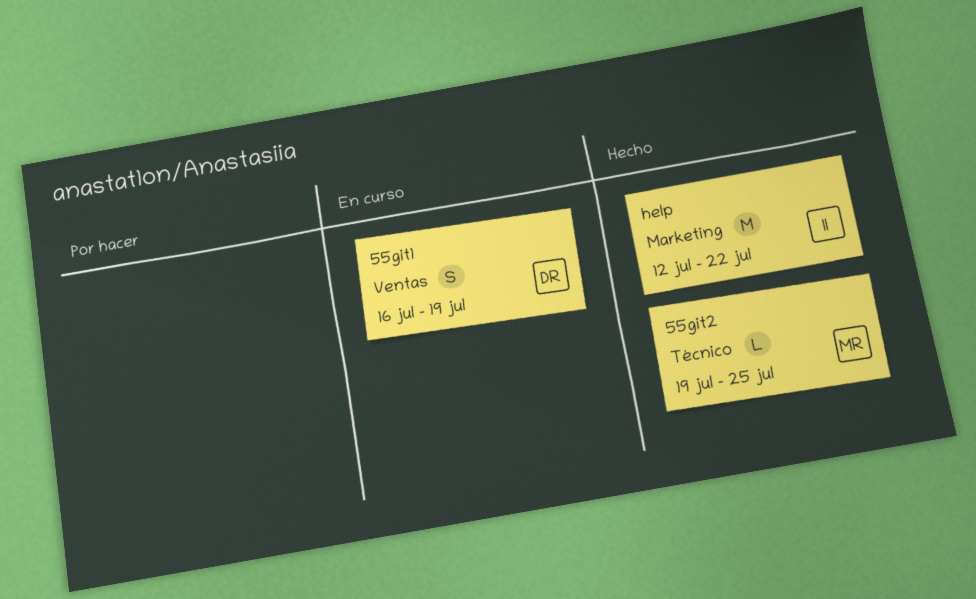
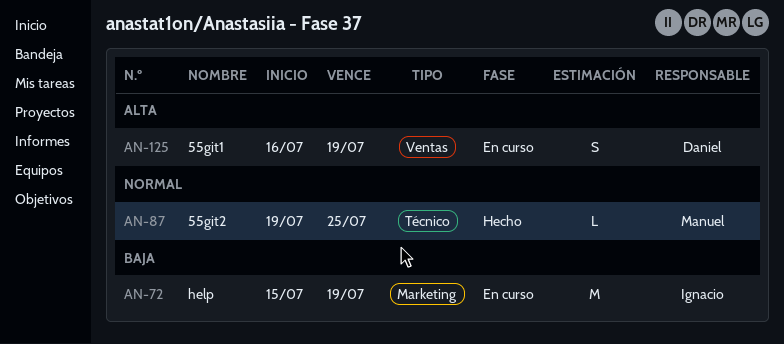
help, status: Hecho -> En curso
help, start: Jul 12 -> Jul 15
help, due: Jul 22 -> Jul 19

